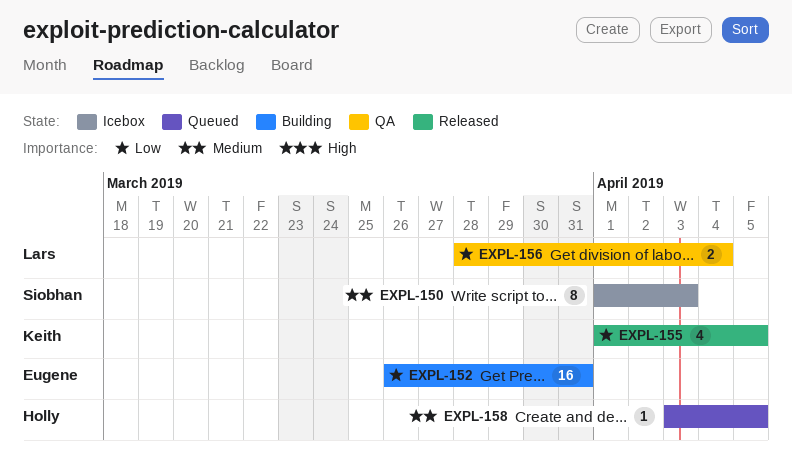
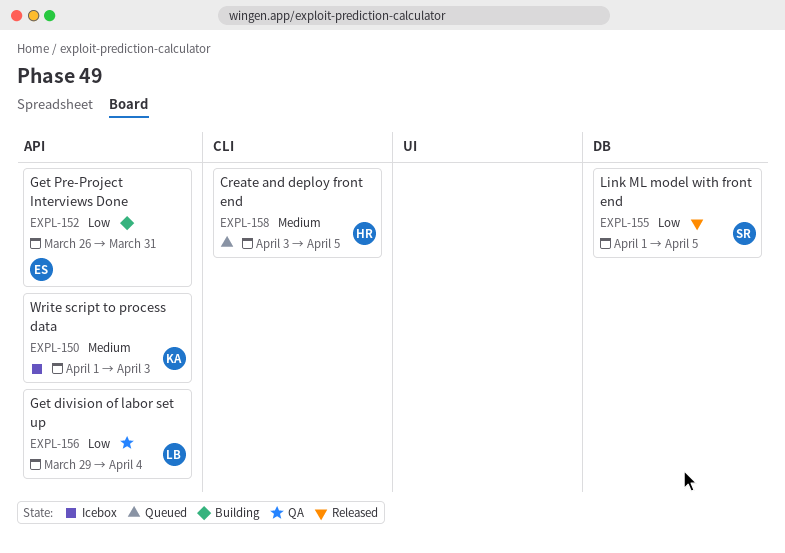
EXPL-150, owner: Siobhan -> Keith
EXPL-155, owner: Keith -> Siobhan
EXPL-156, start: Mar 28 -> Mar 29

